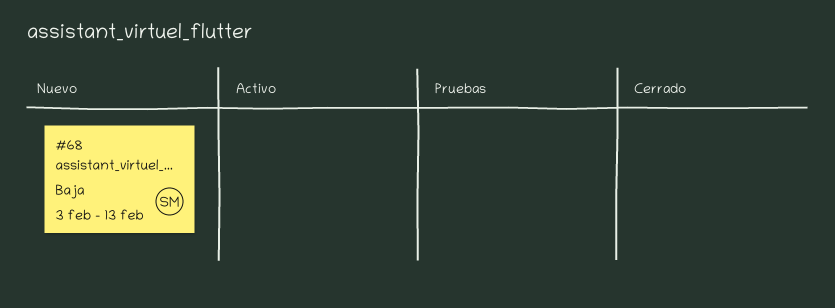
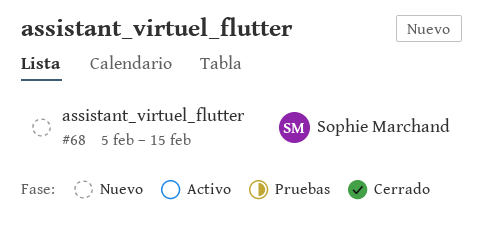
#68, start: Feb 3 -> Feb 5
#68, due: Feb 13 -> Feb 15

